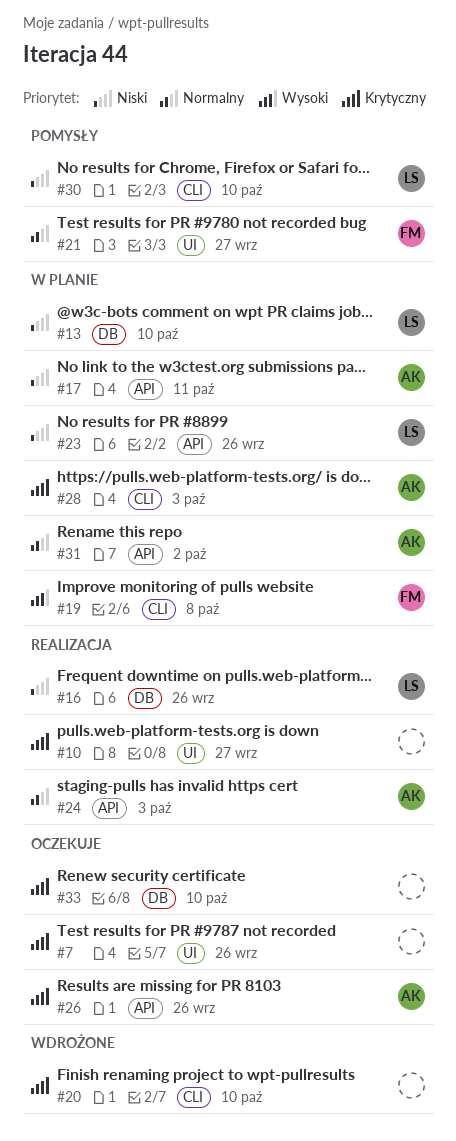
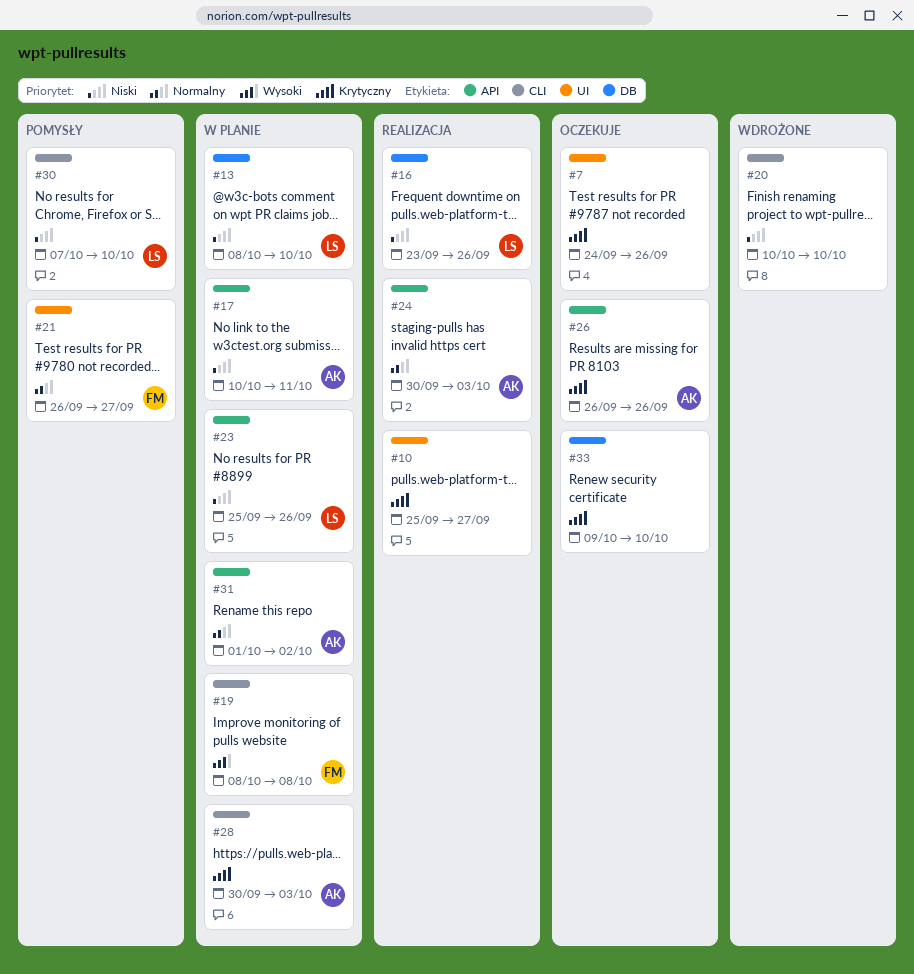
#20, priority: Krytyczny -> Niski

